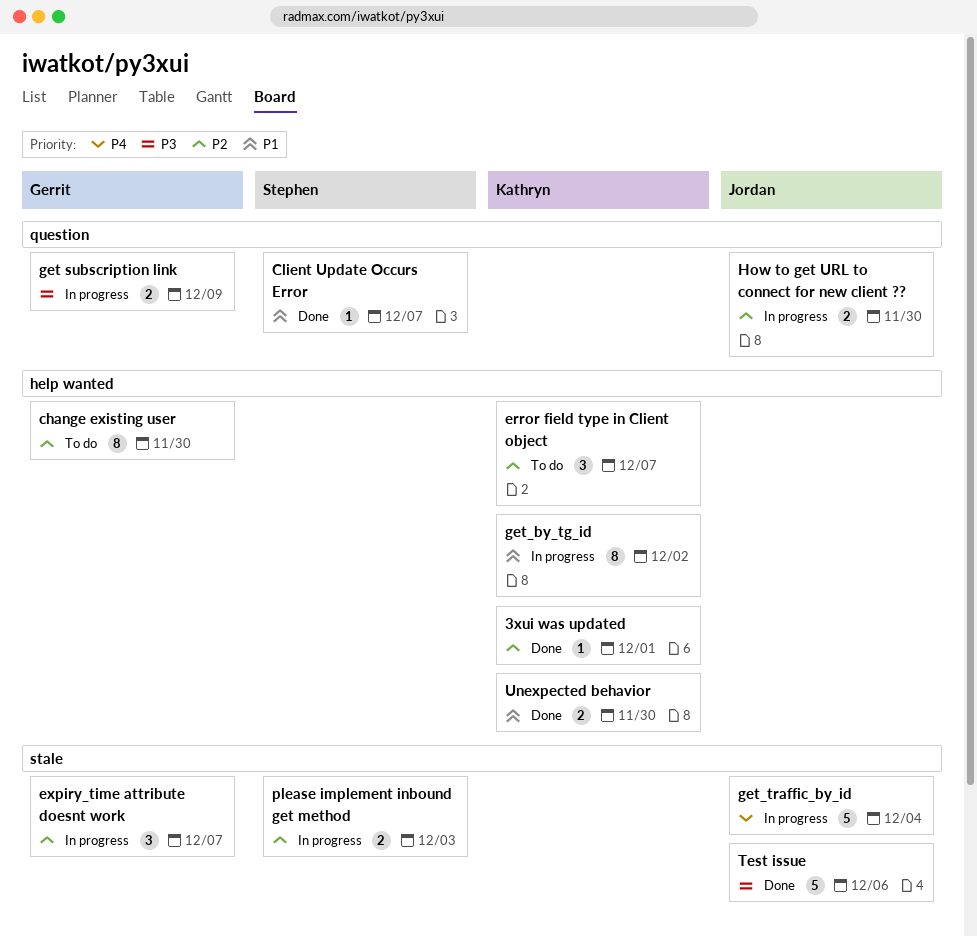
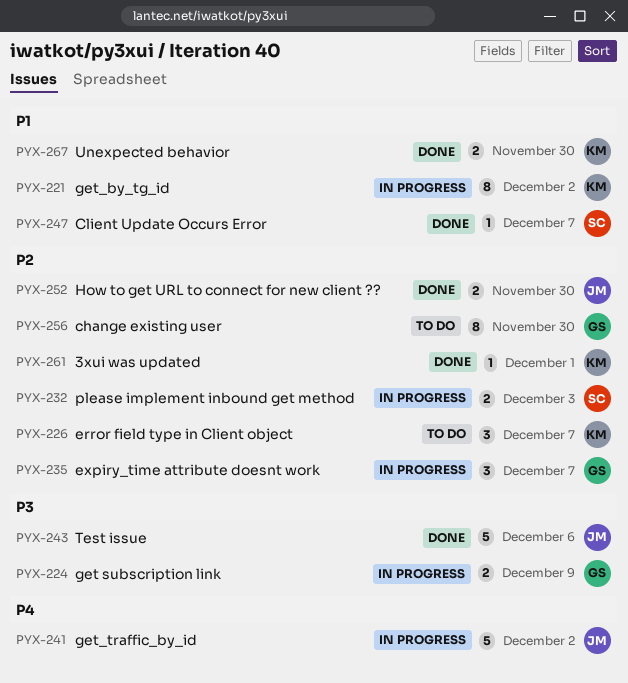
get_traffic_by_id, due: Dec 4 -> Dec 2
How to get URL to connect for new client ??, status: In progress -> Done

